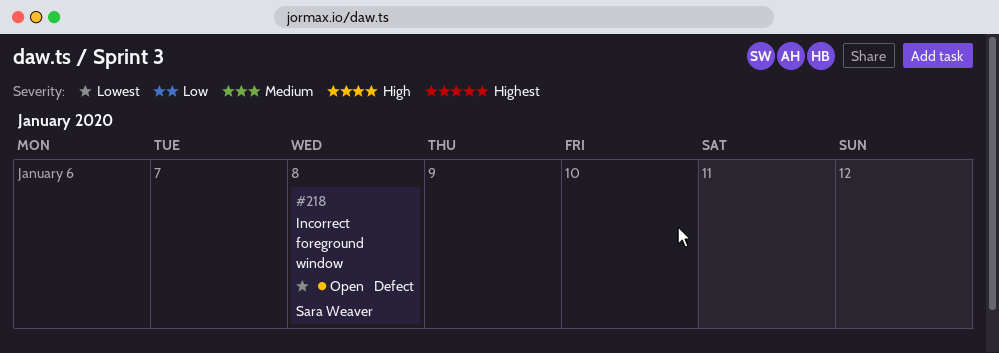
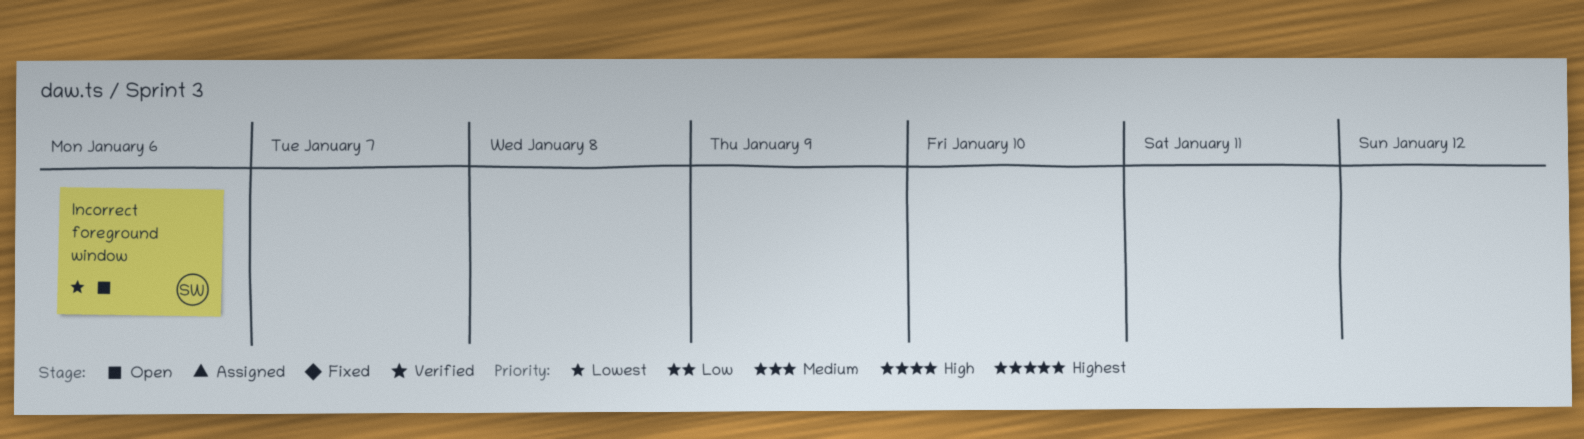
Incorrect foreground window, due: Jan 8 -> Jan 6

